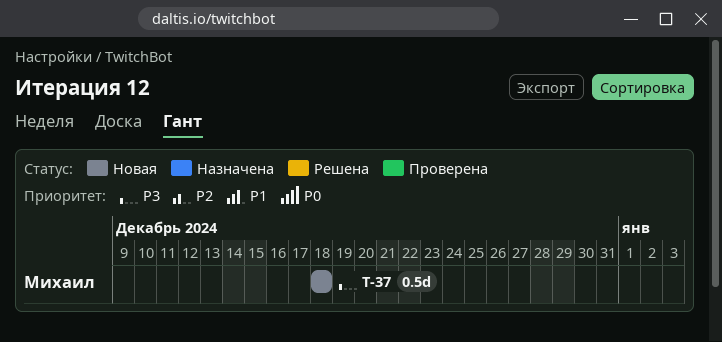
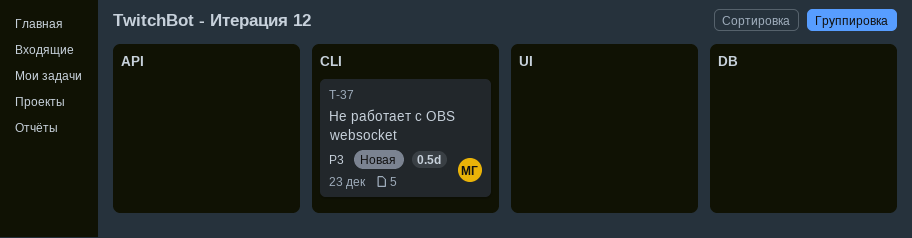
T-37, due: Dec 18 -> Dec 23

